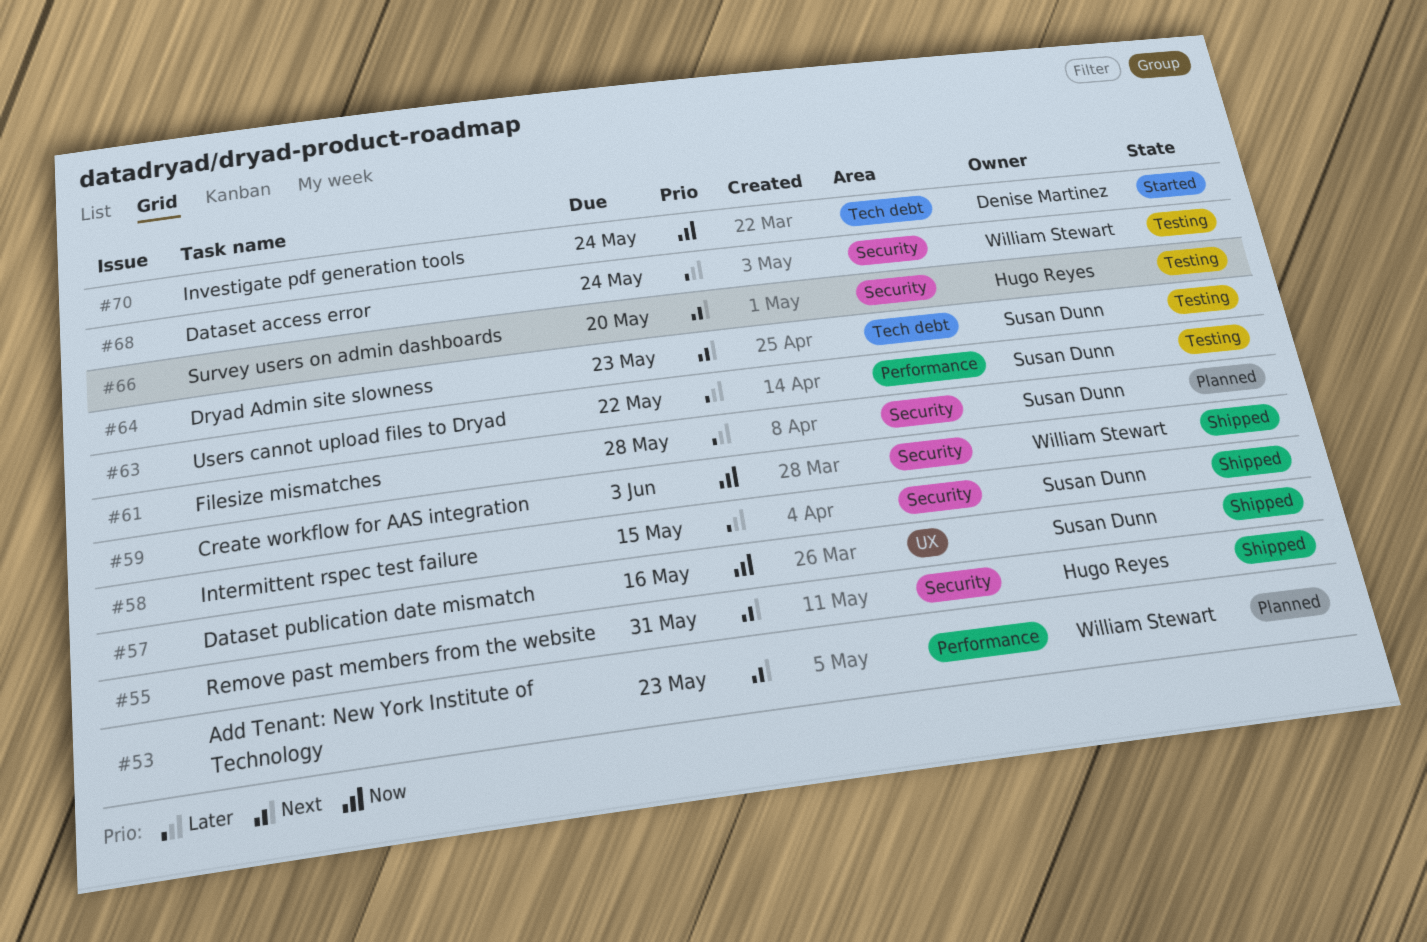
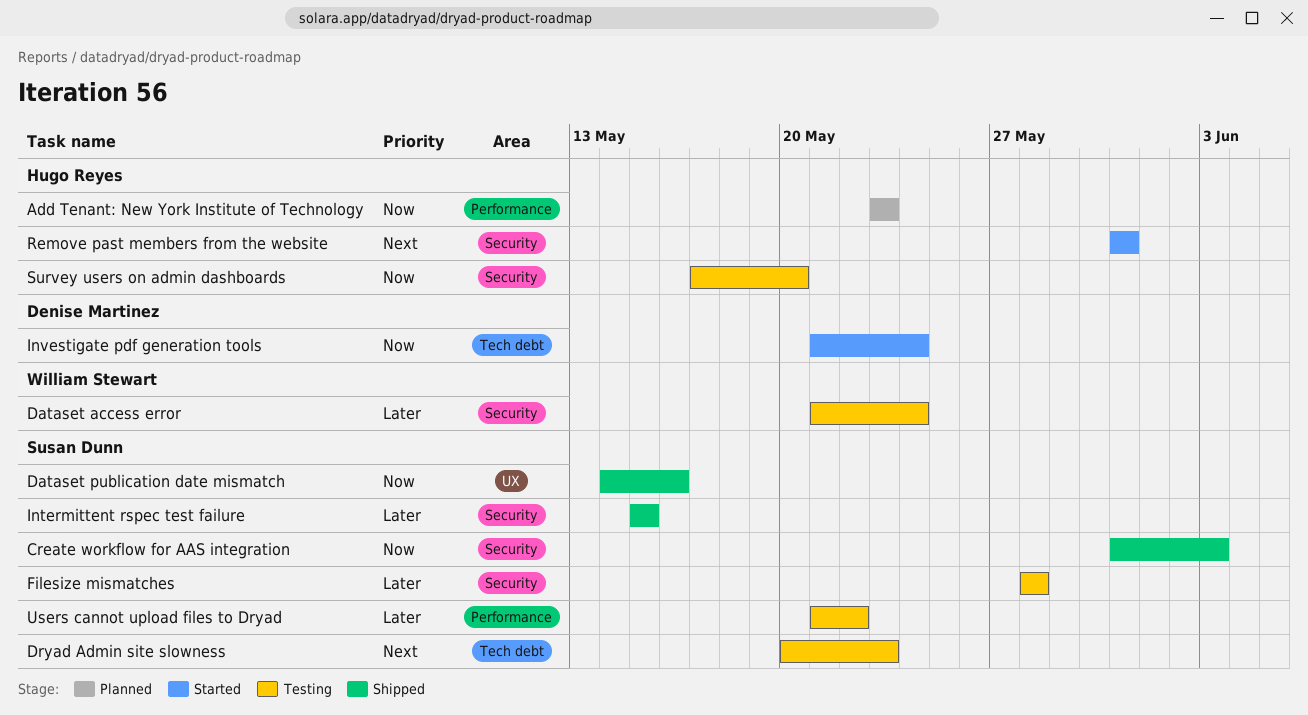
Add Tenant: New York Institute of Technology, owner: William Stewart -> Hugo Reyes
Add Tenant: New York Institute of Technology, priority: Next -> Now
Create workflow for AAS integration, owner: William Stewart -> Susan Dunn
Filesize mismatches, status: Planned -> Testing
Remove past members from the website, status: Shipped -> Started
Survey users on admin dashboards, priority: Next -> Now

